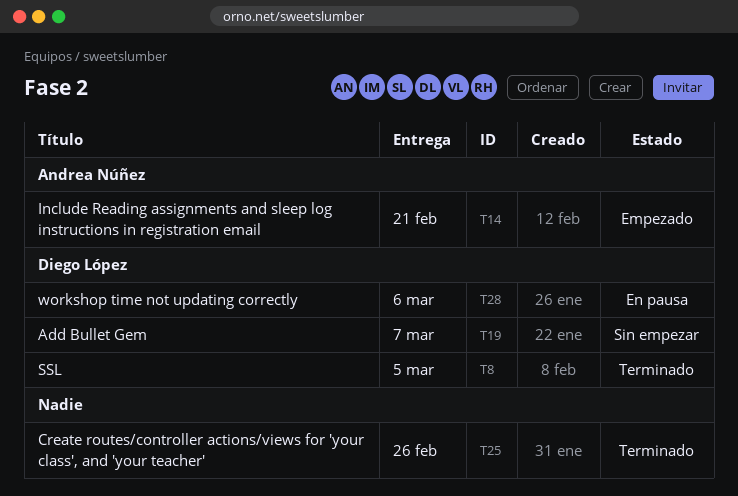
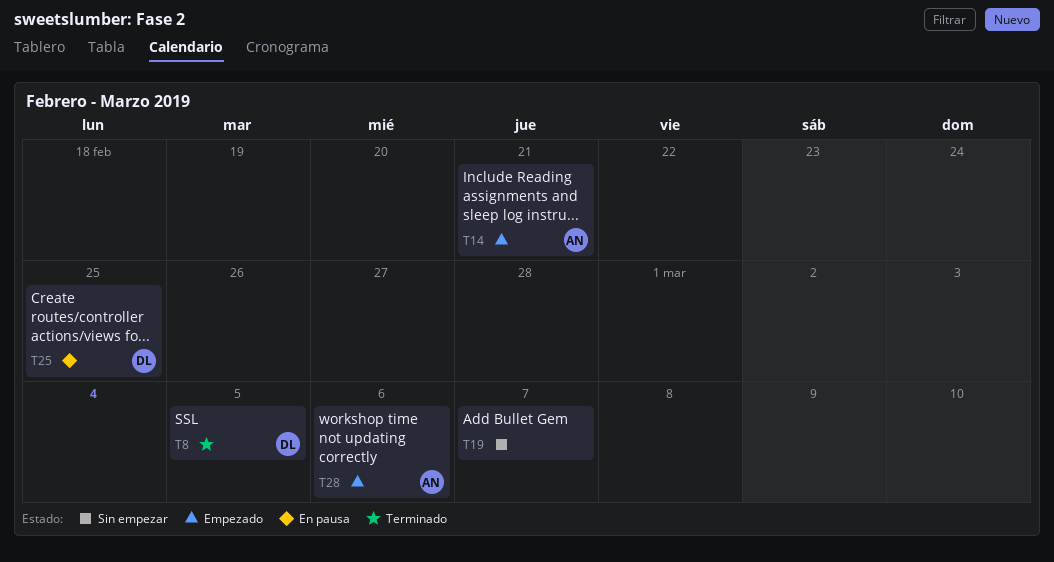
T19, owner: Diego López -> none
T25, status: Terminado -> En pausa
T25, owner: none -> Diego López
T25, due: Feb 26 -> Feb 25
T28, status: En pausa -> Empezado
T28, owner: Diego López -> Andrea Núñez

